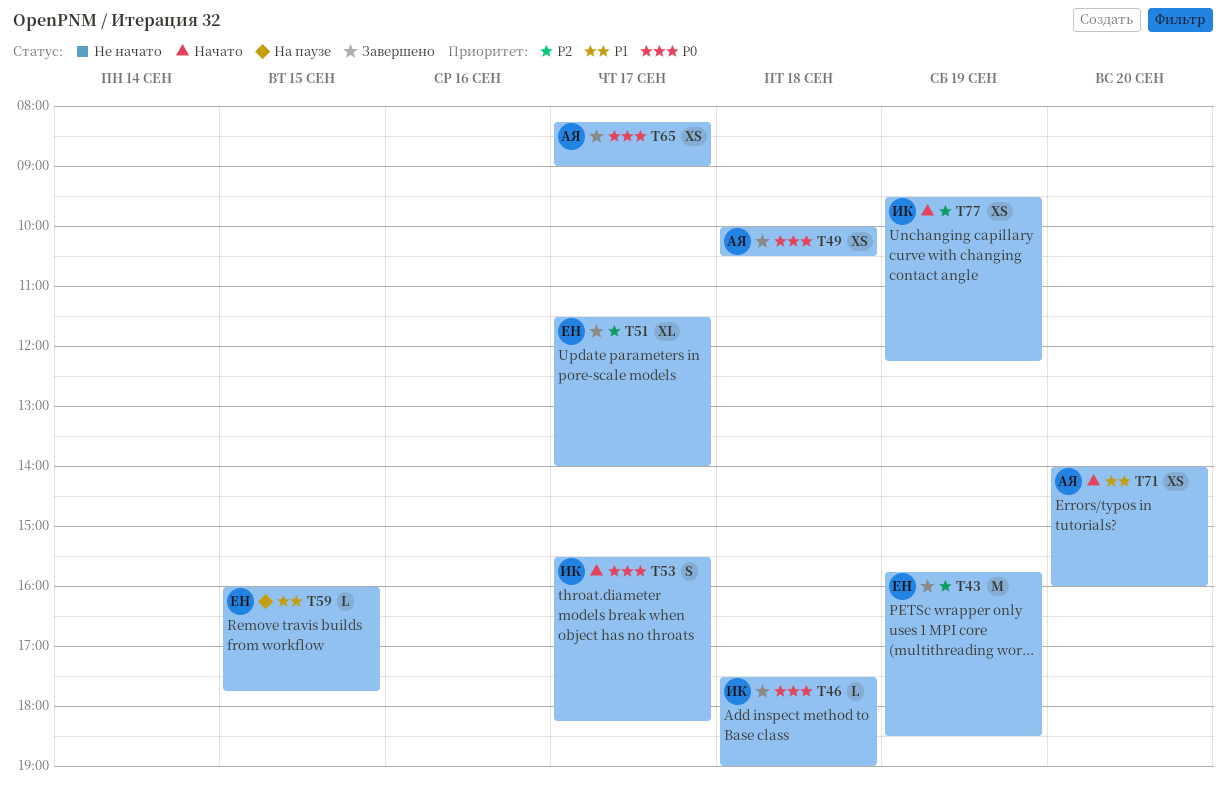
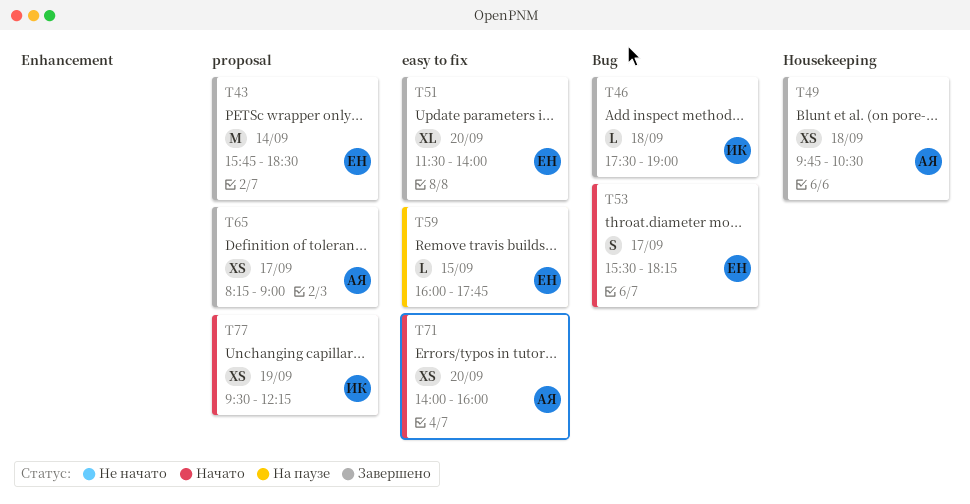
T43, day: Sep 19 -> Sep 14
T49, begins: 10:00 -> 09:45
T51, day: Sep 17 -> Sep 20
T53, owner: ИК -> ЕН

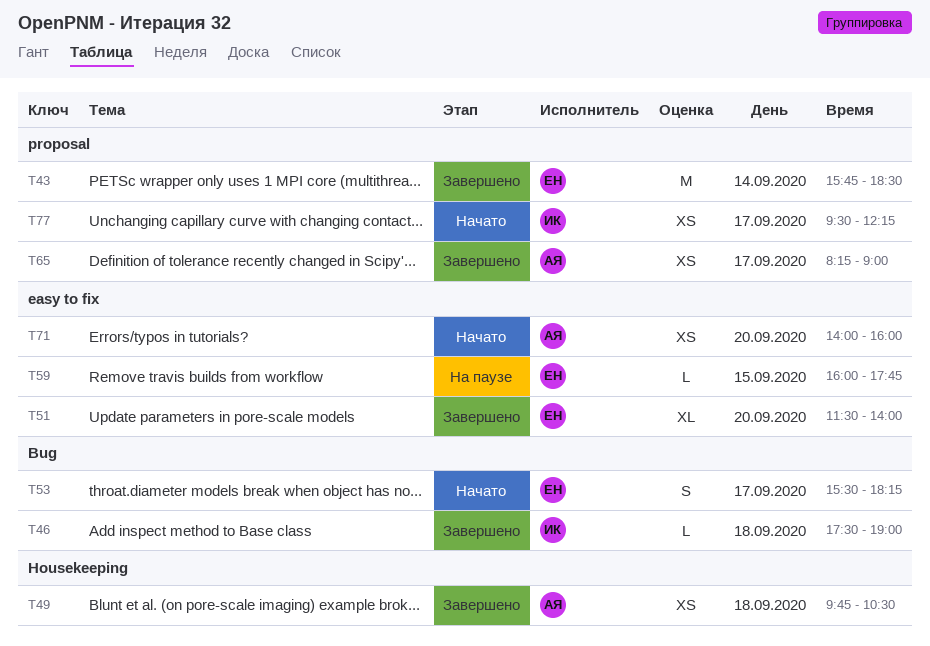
T77, day: Sep 19 -> Sep 17

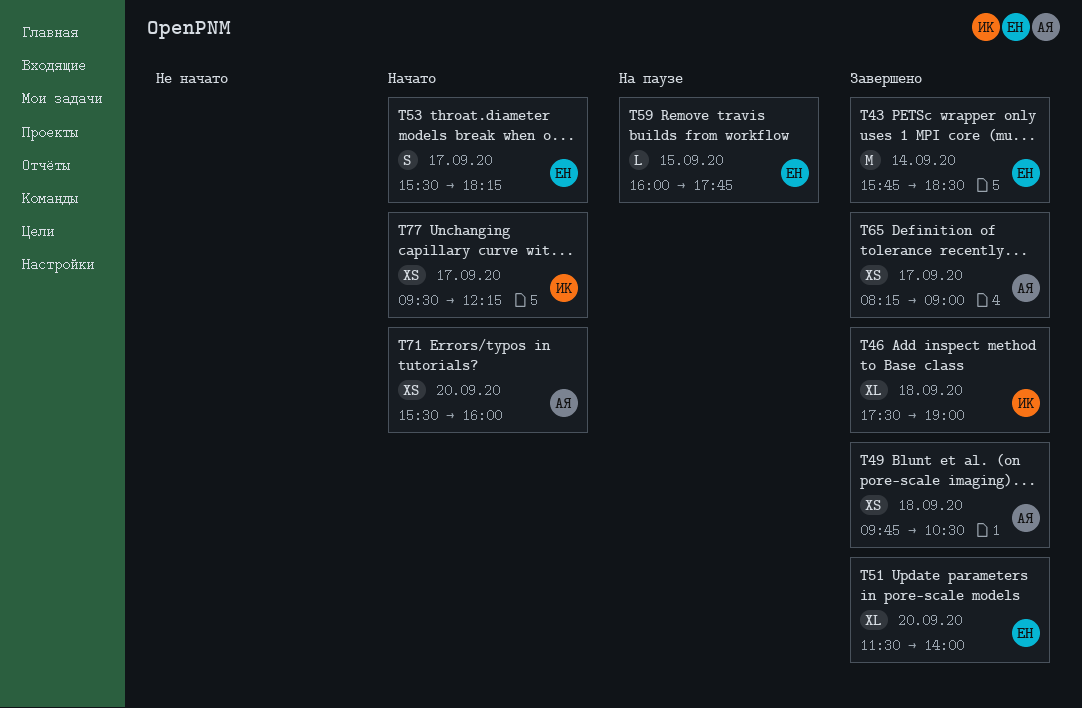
T46, estimate: L -> XL
T71, begins: 14:00 -> 15:30

